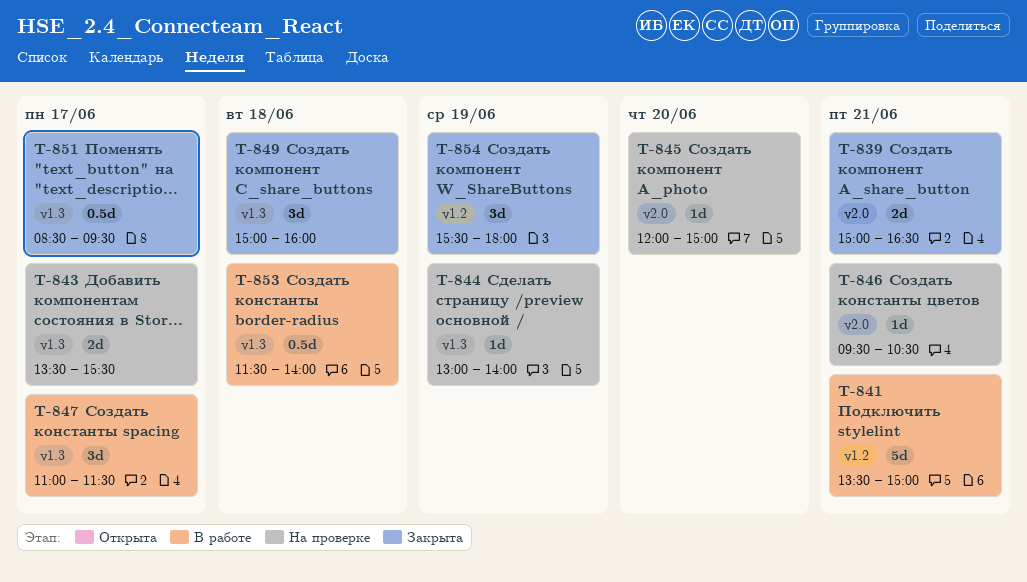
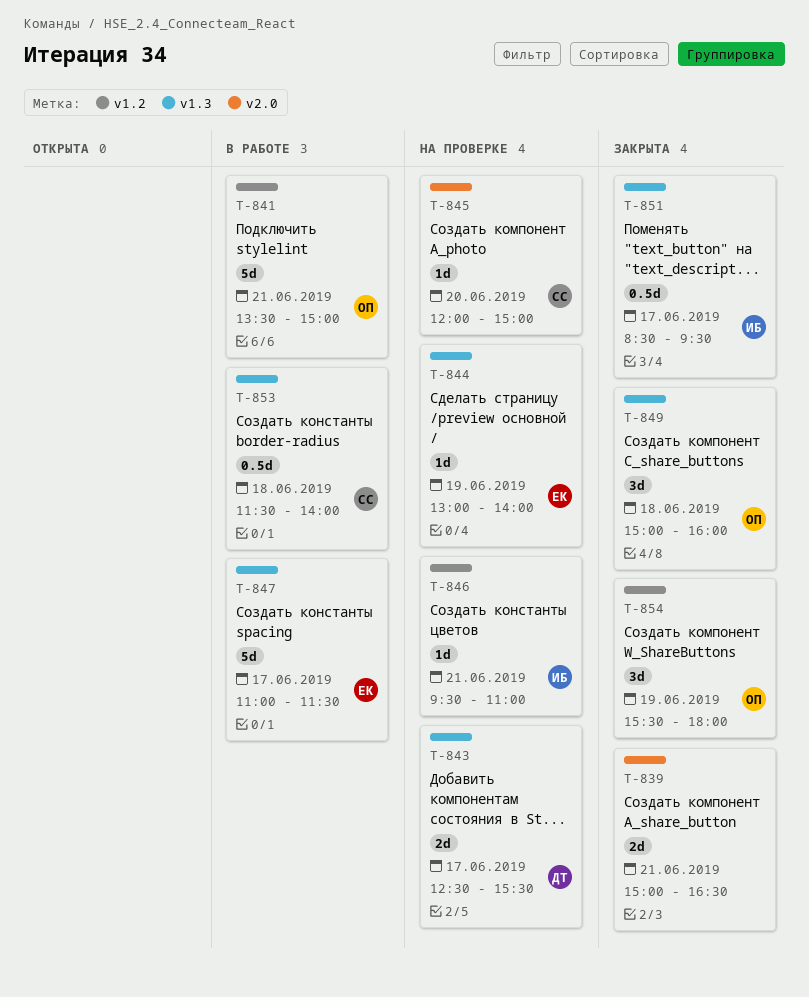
T-843, begins: 13:30 -> 12:30
T-846, label: v2.0 -> v1.2
T-846, ends: 10:30 -> 11:00
T-847, estimate: 3d -> 5d

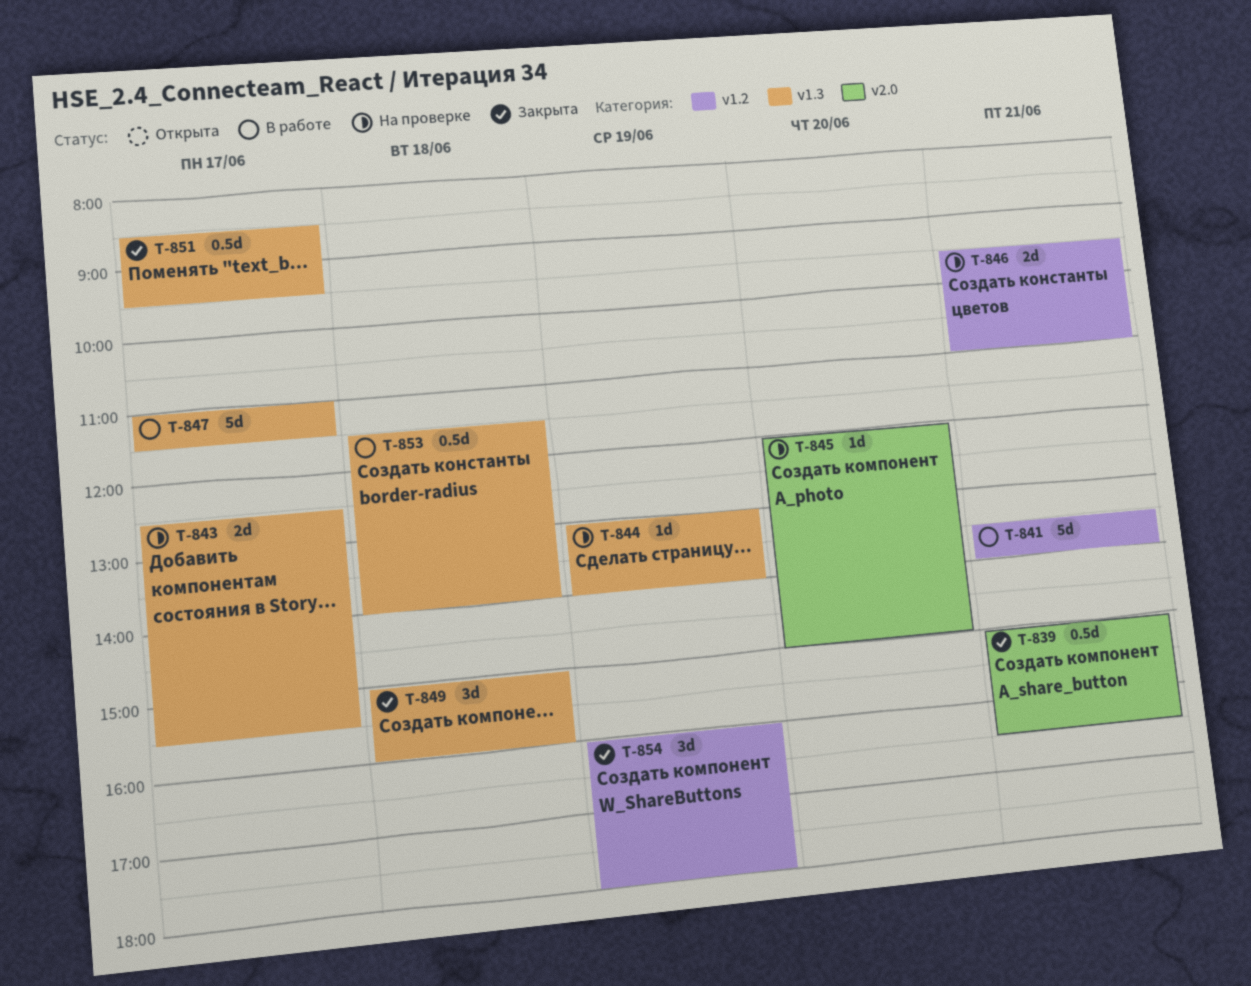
T-839, estimate: 2d -> 0.5d
T-841, ends: 15:00 -> 14:00
T-846, estimate: 1d -> 2d
T-854, begins: 15:30 -> 16:00

